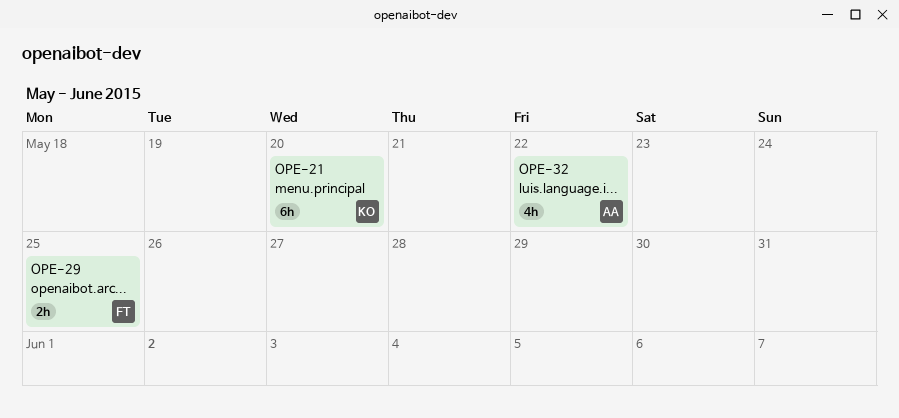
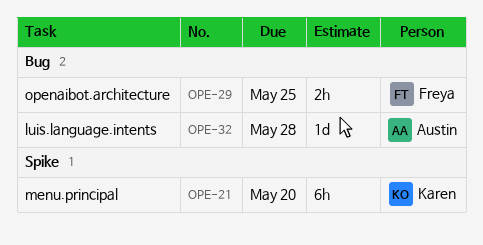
OPE-32, estimate: 4h -> 1d
OPE-32, due: May 22 -> May 28

